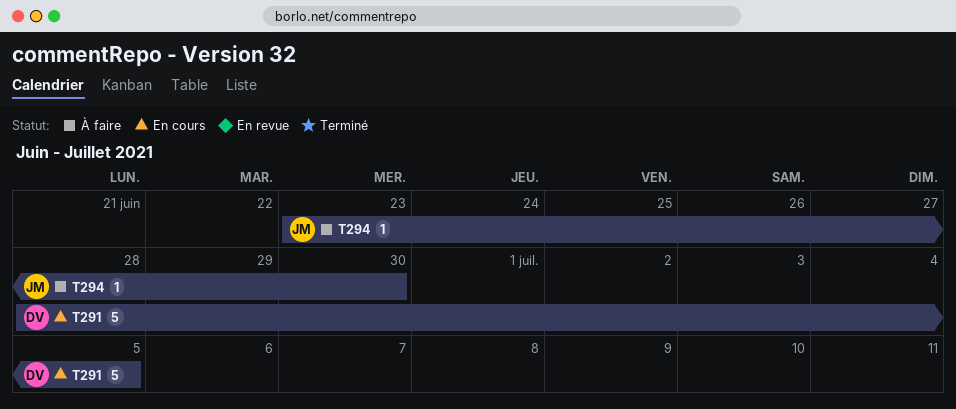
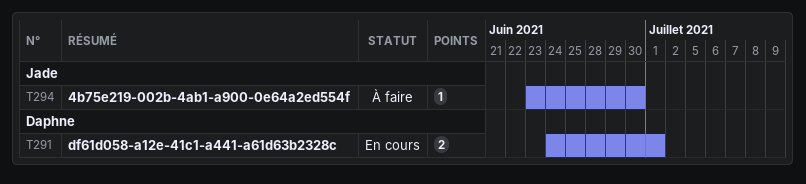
T291, estimate: 5 -> 2
T291, start: Jun 28 -> Jun 24
T291, due: Jul 5 -> Jul 1

